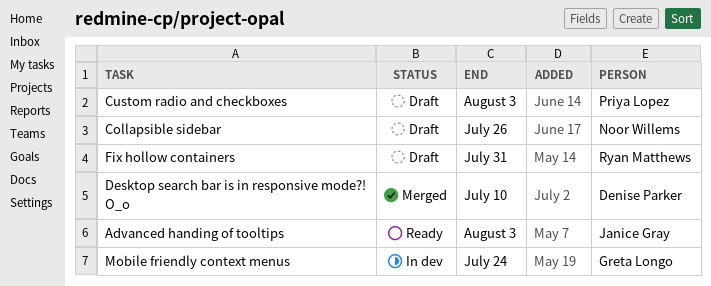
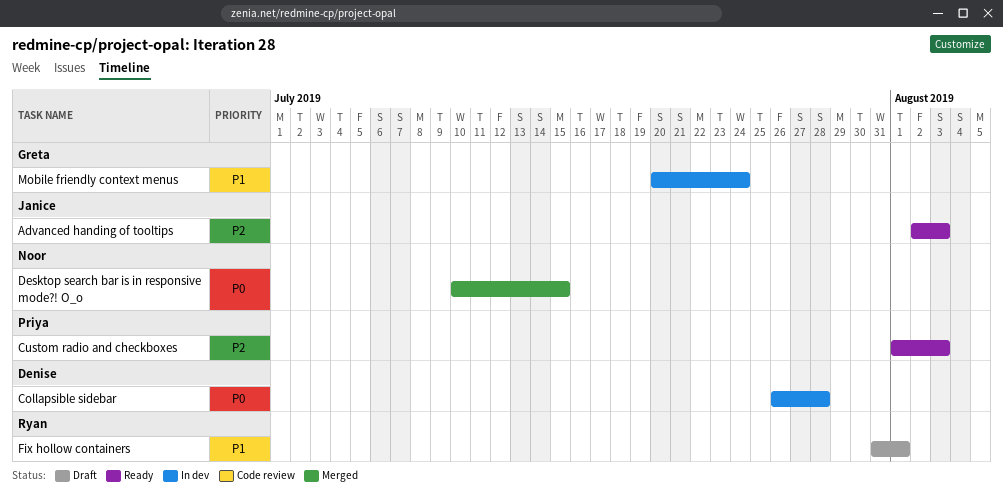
Collapsible sidebar, status: Draft -> In dev
Collapsible sidebar, owner: Noor Willems -> Denise Parker
Collapsible sidebar, due: Jul 26 -> Jul 28
Custom radio and checkboxes, status: Draft -> Ready
Desktop search bar is in responsive mode?! O_o, owner: Denise Parker -> Noor Willems
Desktop search bar is in responsive mode?! O_o, due: Jul 10 -> Jul 15
Fix hollow containers, due: Jul 31 -> Aug 1

